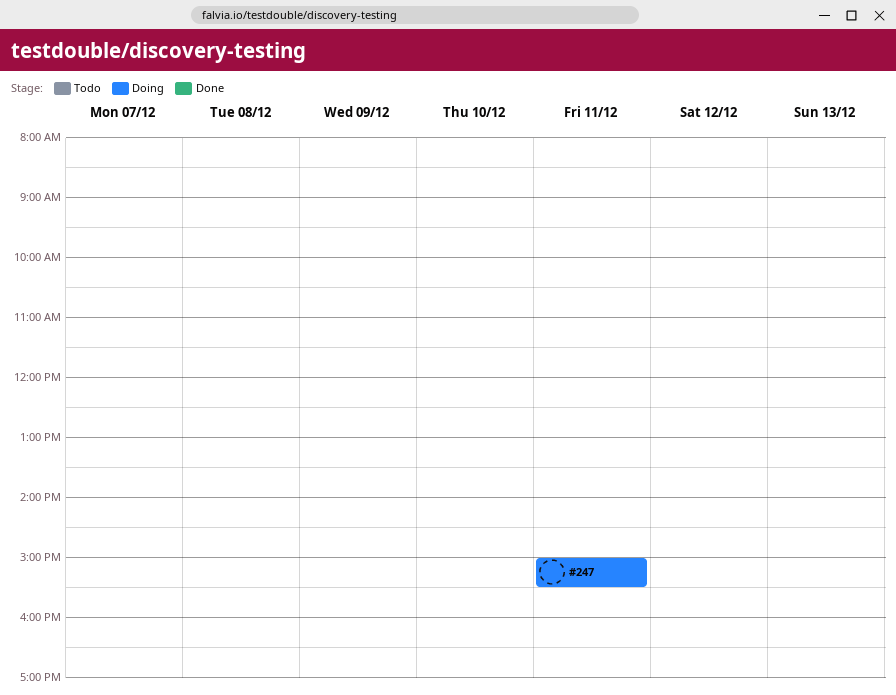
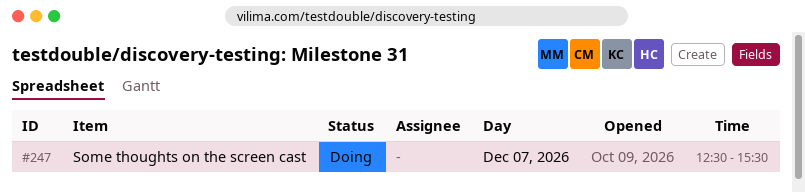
#247, day: Dec 11 -> Dec 7
#247, begins: 15:00 -> 12:30

